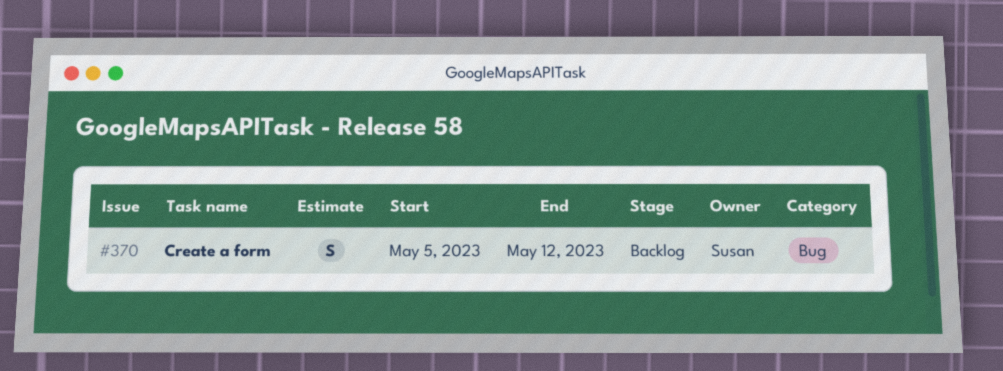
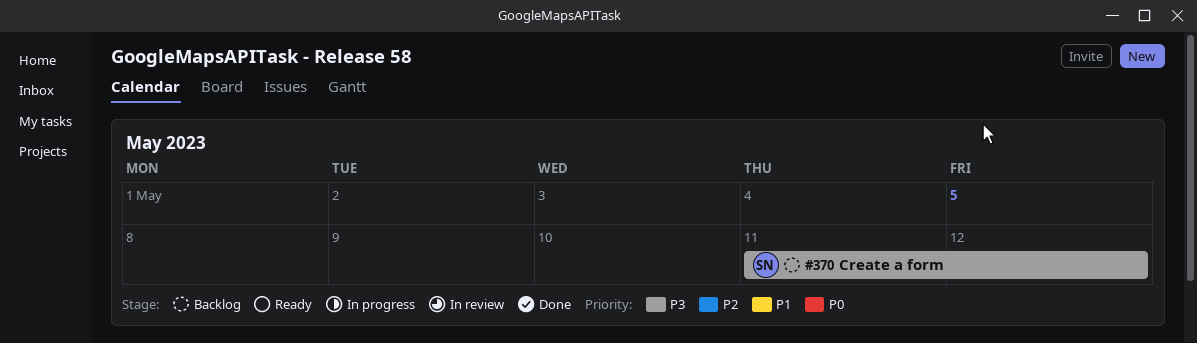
#370, start: May 5 -> May 11

